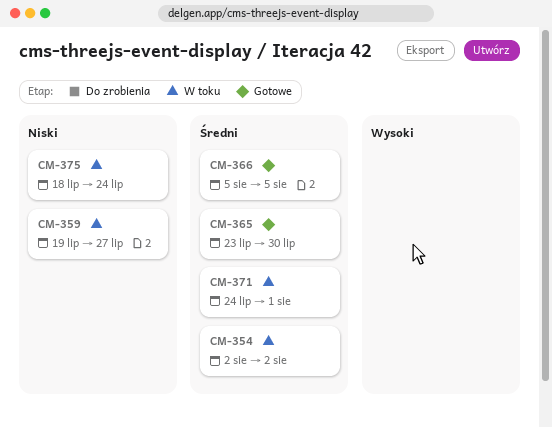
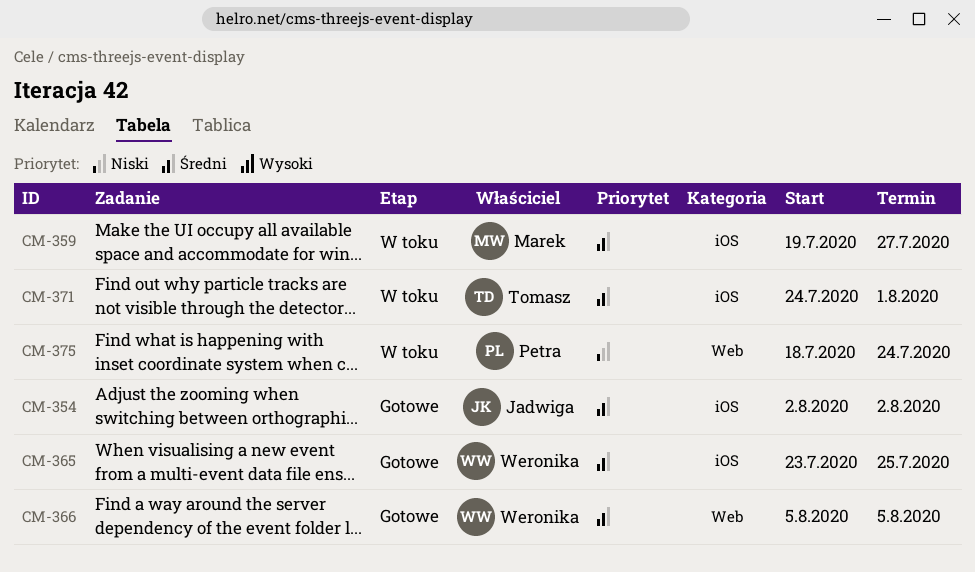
CM-354, status: W toku -> Gotowe
CM-359, priority: Niski -> Średni
CM-365, due: Jul 30 -> Jul 25

